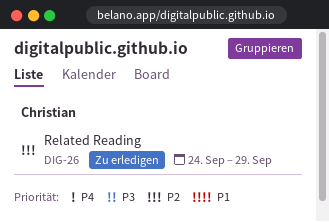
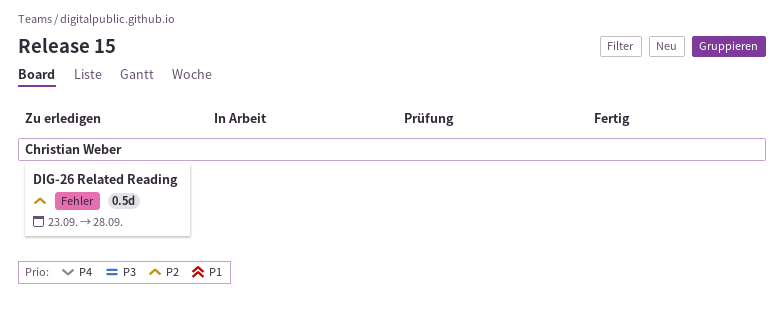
DIG-26, start: Sep 24 -> Sep 23
DIG-26, due: Sep 29 -> Sep 28

